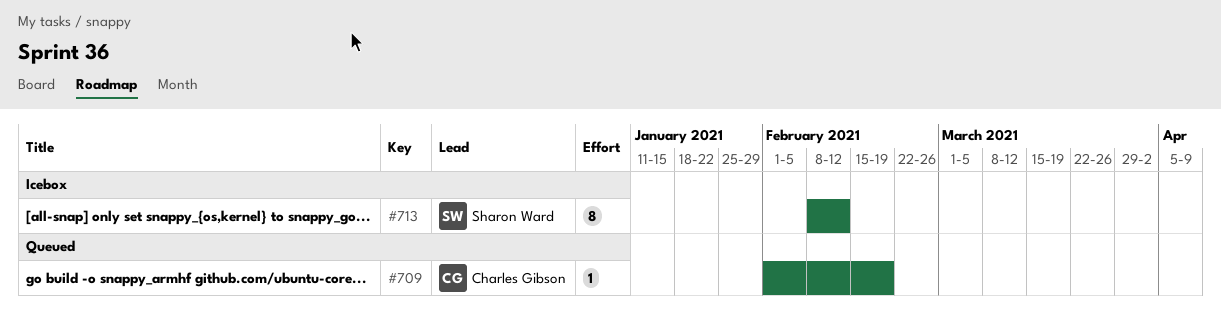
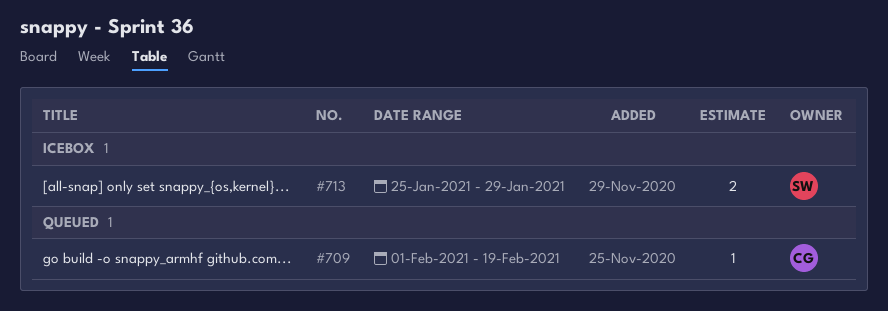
#713, estimate: 8 -> 2
#713, start: Feb 8 -> Jan 25
#713, due: Feb 12 -> Jan 29

